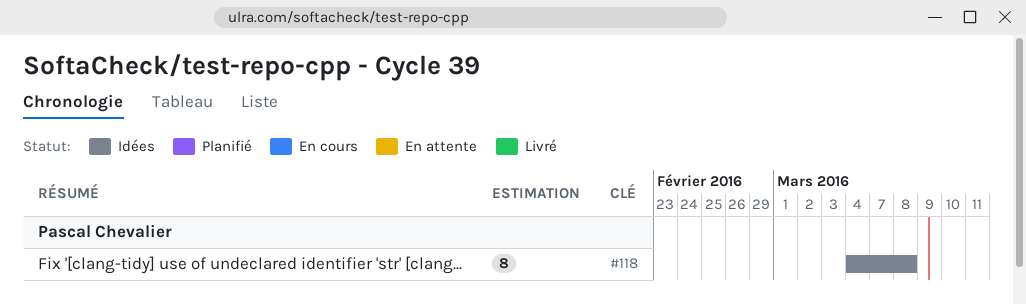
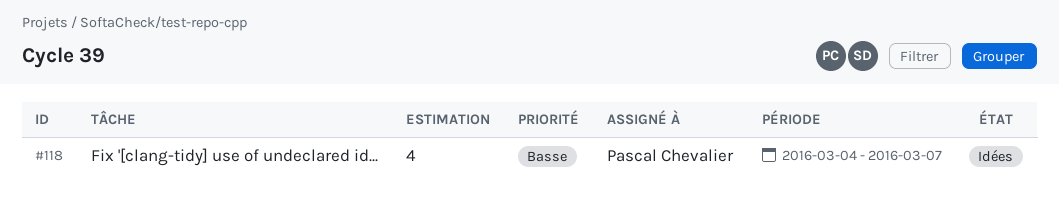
#118, estimate: 8 -> 4
#118, due: Mar 8 -> Mar 7

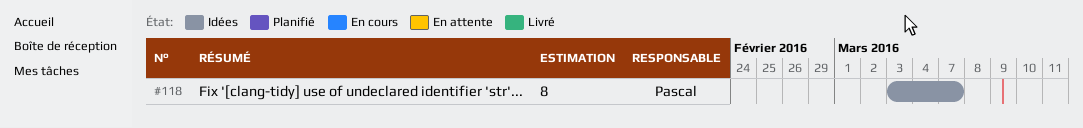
#118, estimate: 4 -> 8
#118, start: Mar 4 -> Mar 3

